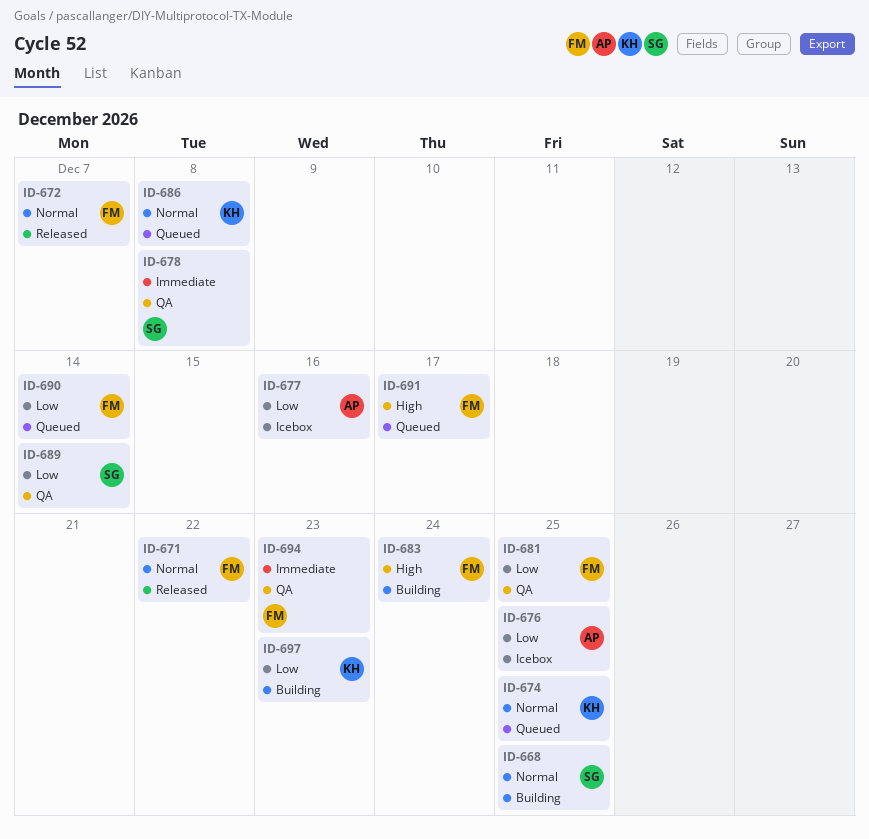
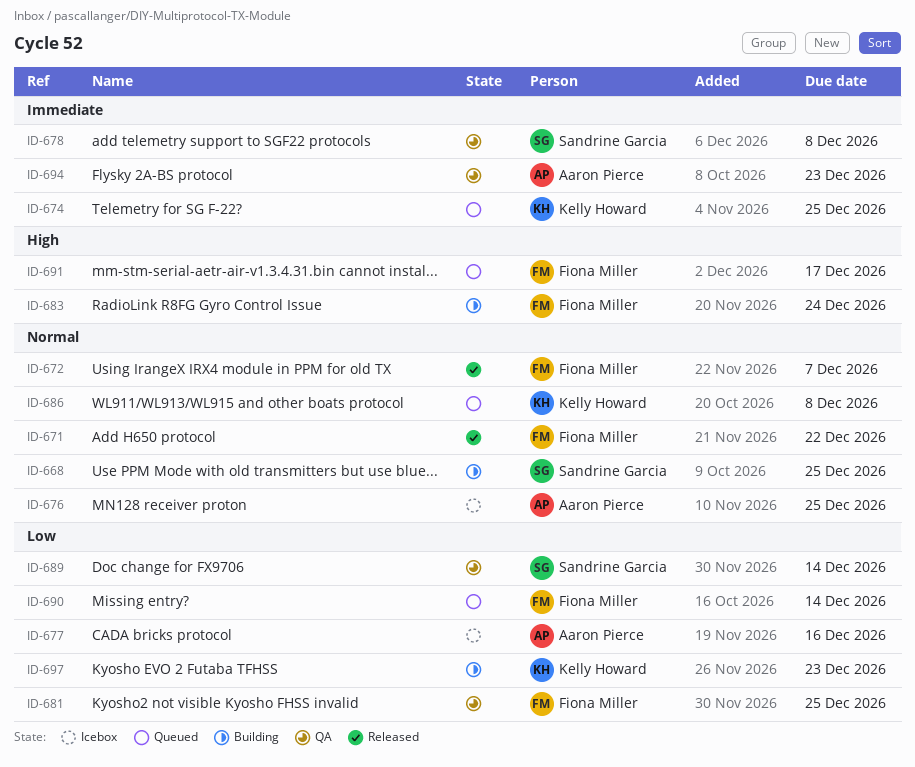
ID-674, priority: Normal -> Immediate
ID-676, priority: Low -> Normal
ID-694, owner: Fiona Miller -> Aaron Pierce

